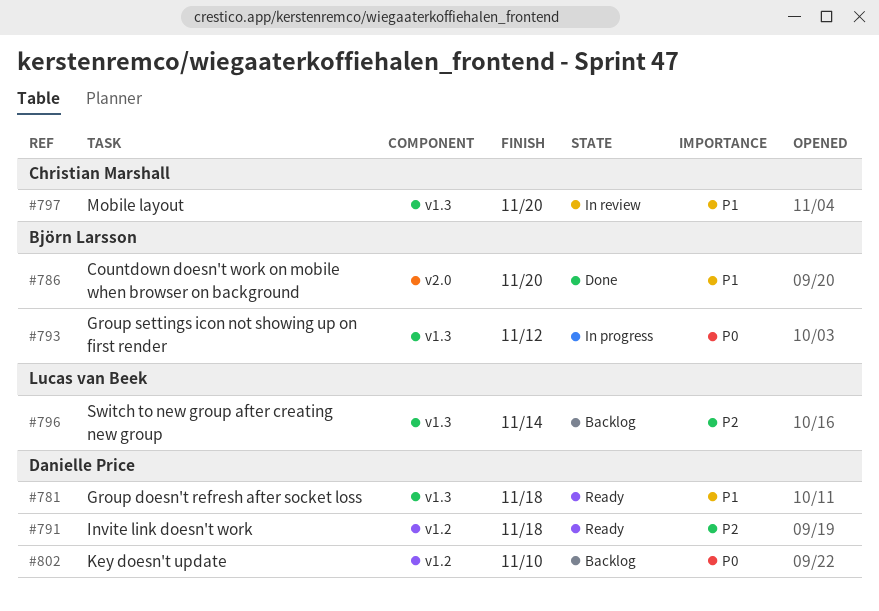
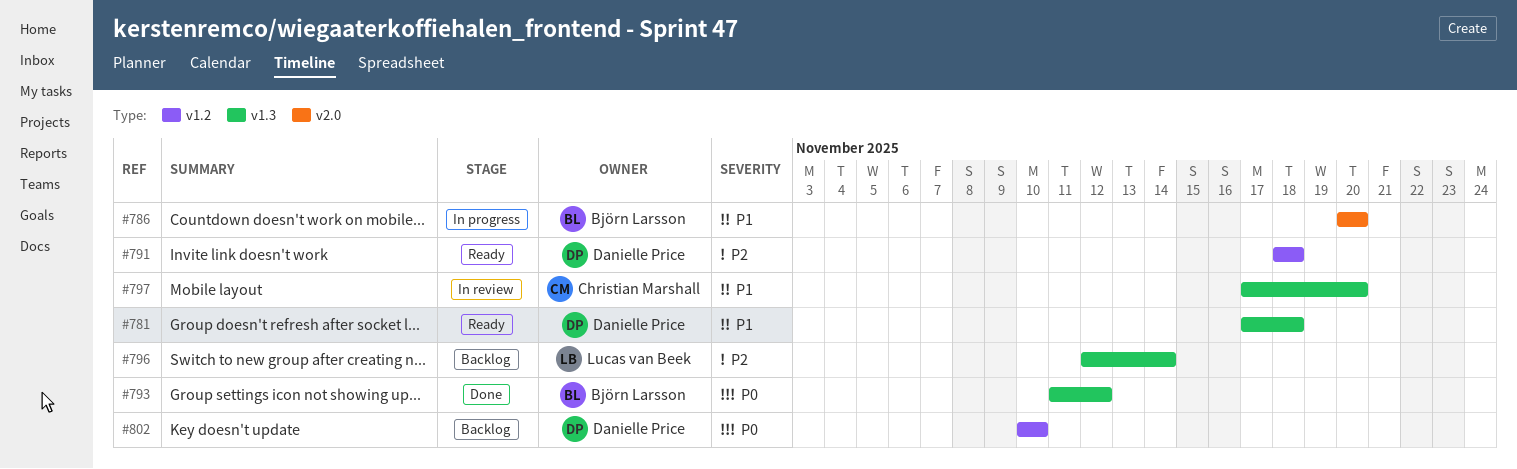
#786, status: Done -> In progress
#793, status: In progress -> Done

